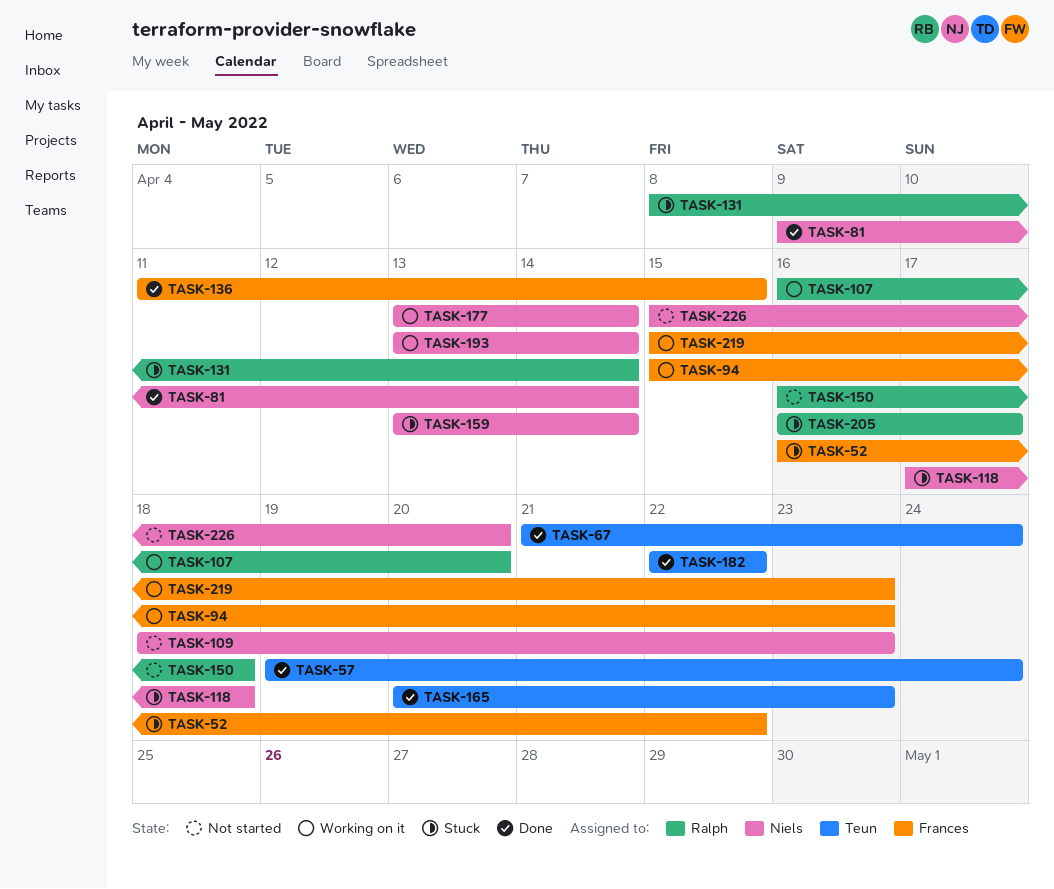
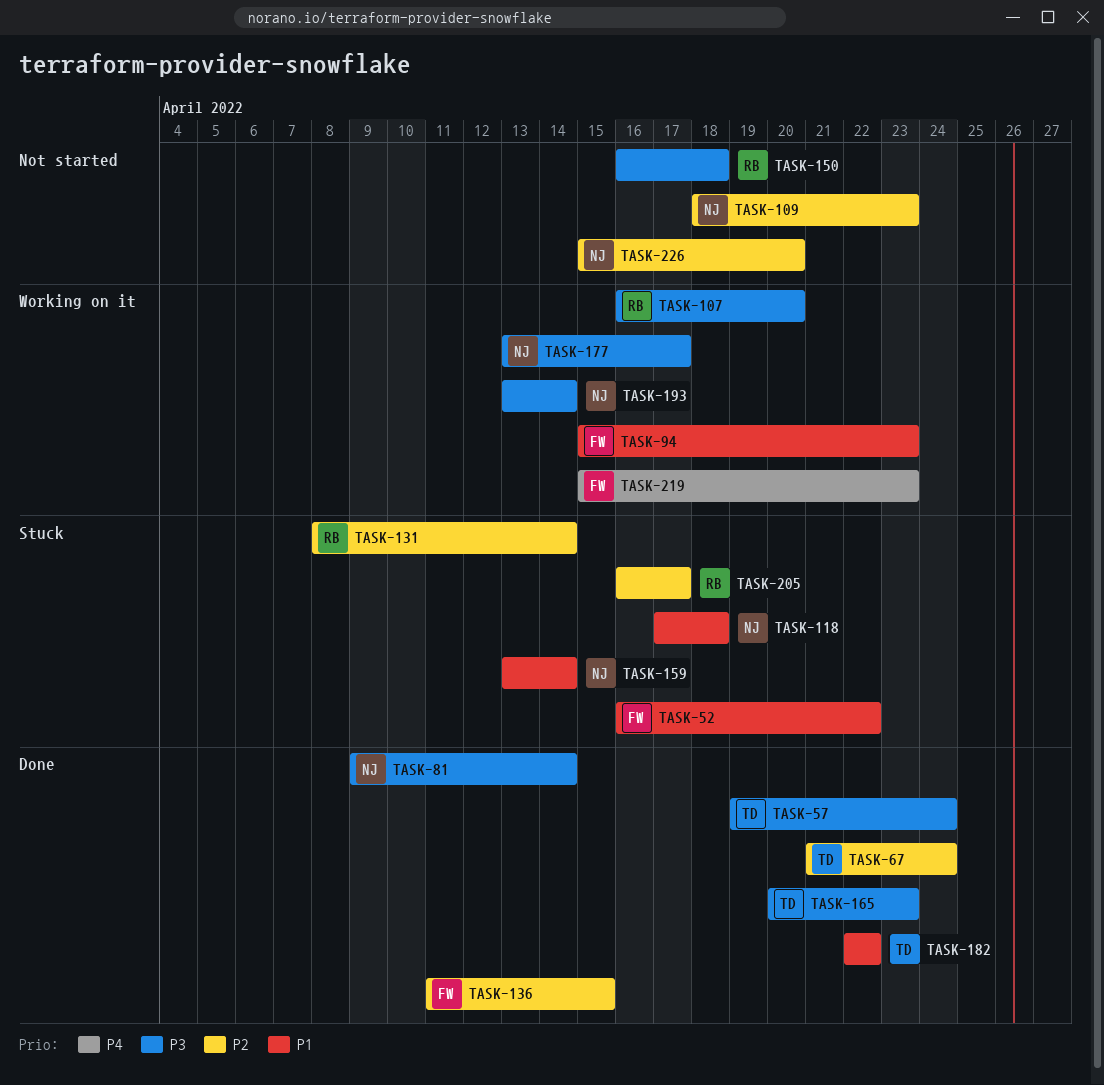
TASK-177, due: Apr 14 -> Apr 17

